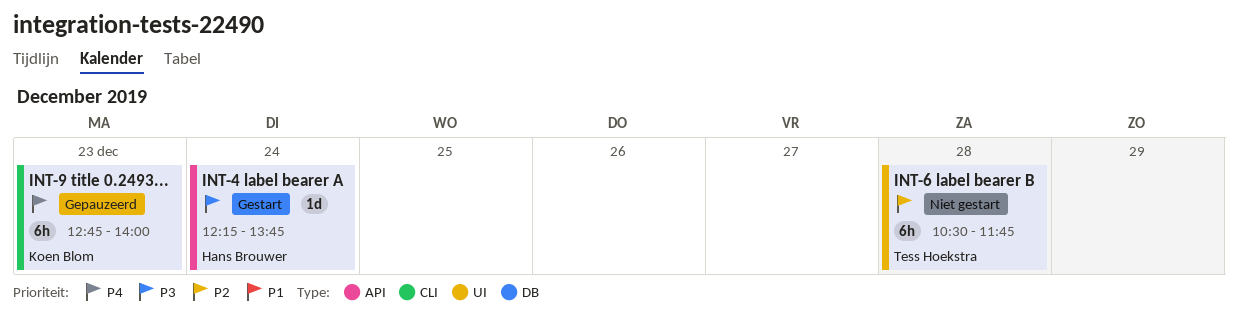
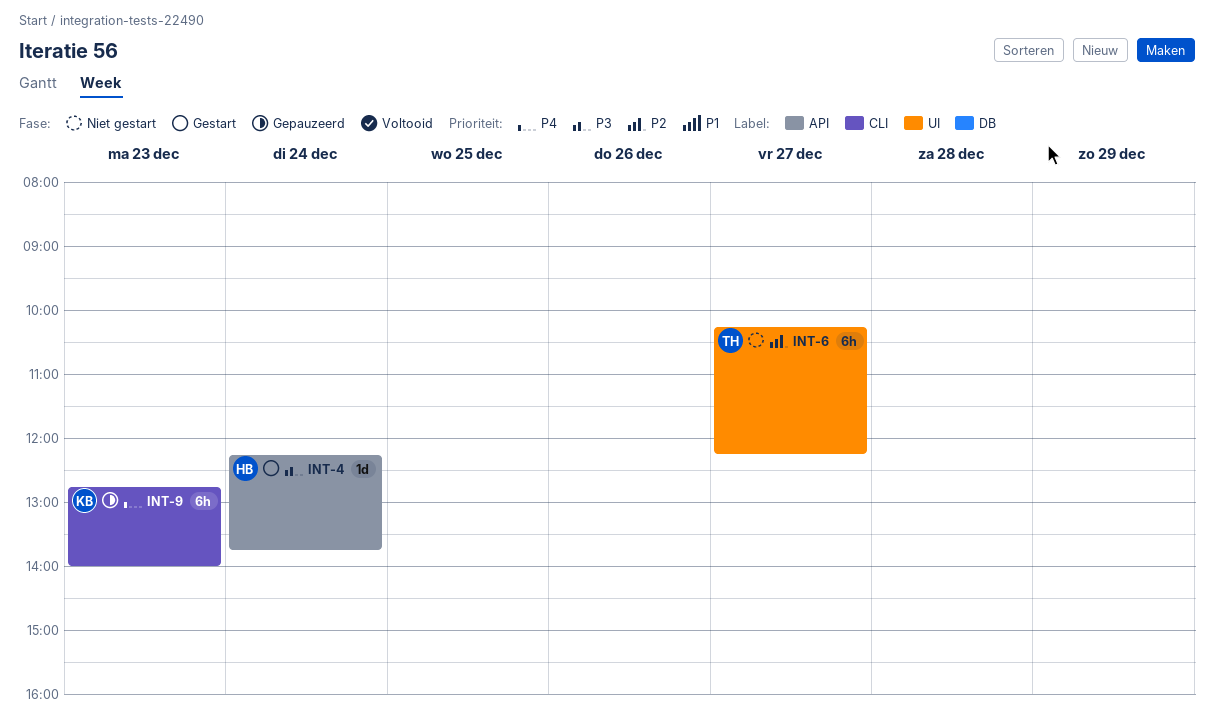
INT-6, day: Dec 28 -> Dec 27
INT-6, begins: 10:30 -> 10:15
INT-6, ends: 11:45 -> 12:15

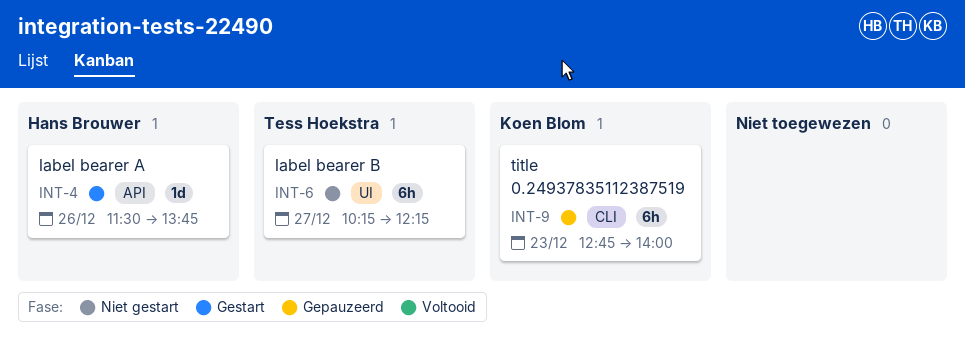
INT-4, day: Dec 24 -> Dec 26
INT-4, begins: 12:15 -> 11:30

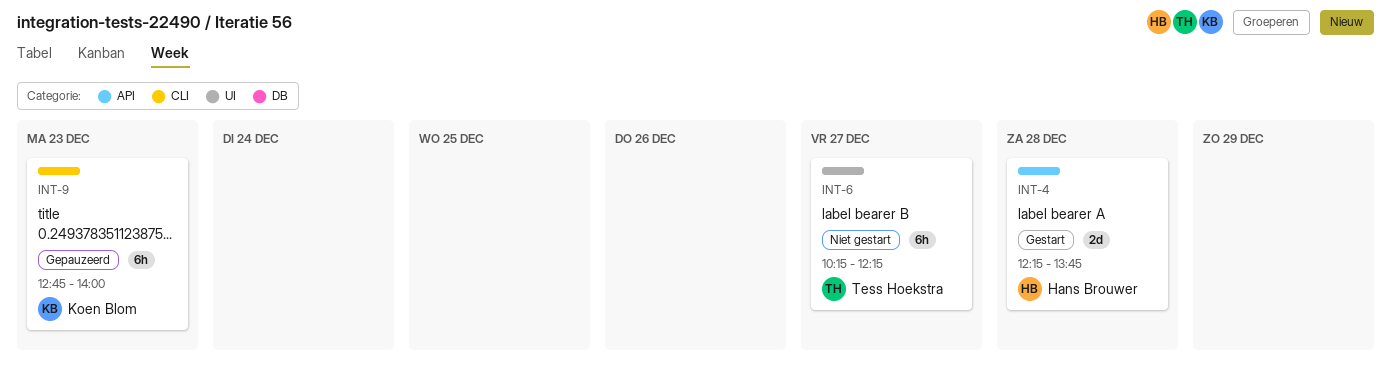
INT-4, estimate: 1d -> 2d
INT-4, day: Dec 26 -> Dec 28
INT-4, begins: 11:30 -> 12:15

